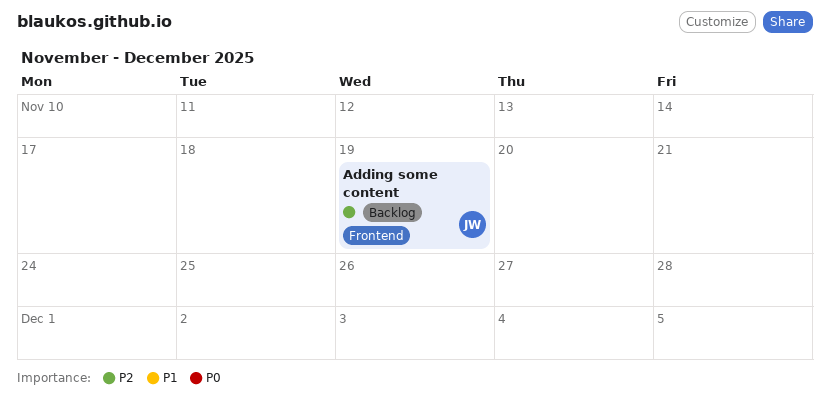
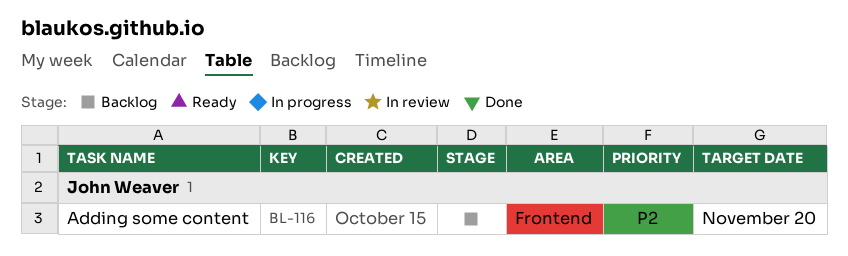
Adding some content, due: Nov 19 -> Nov 20

